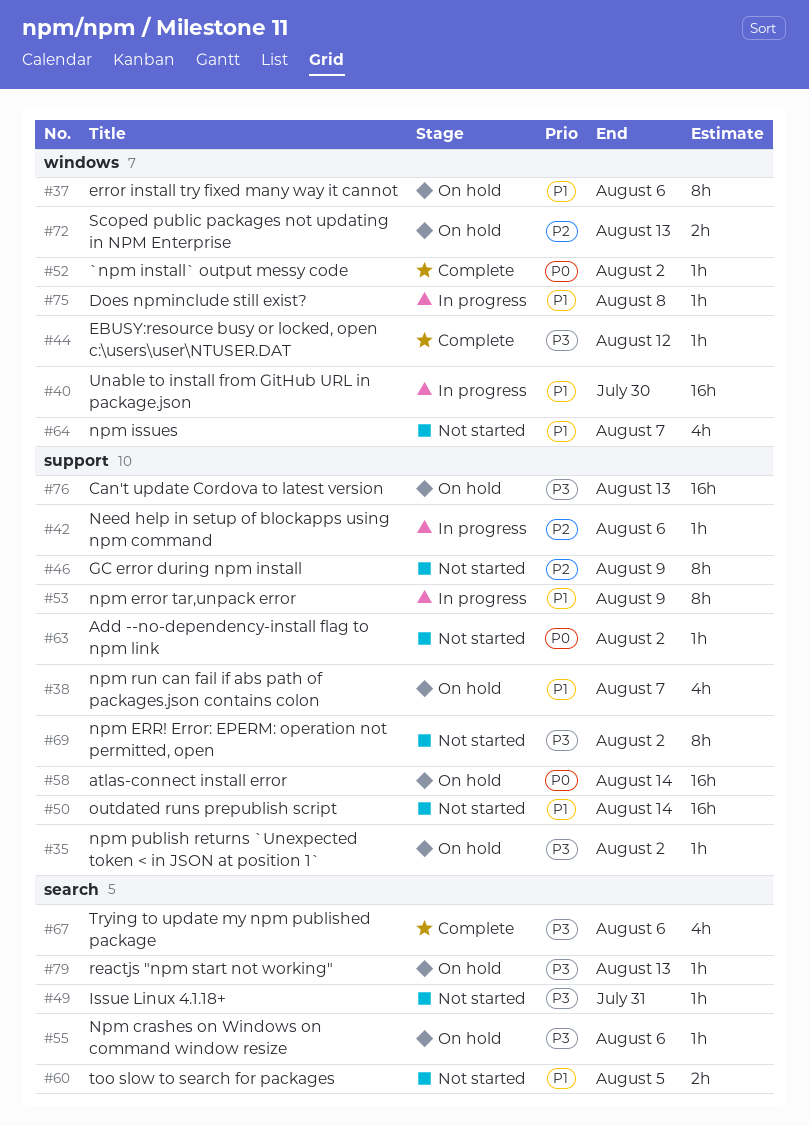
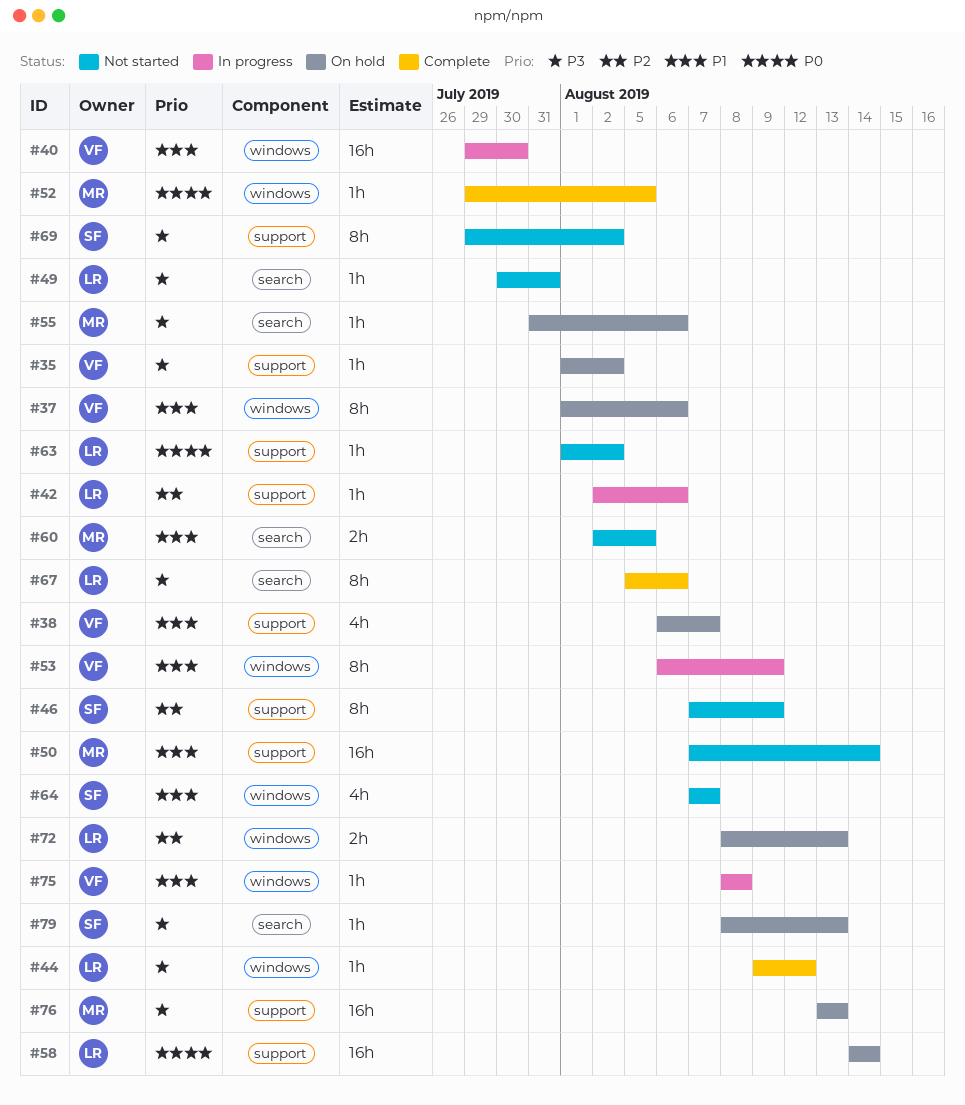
#52, due: Aug 2 -> Aug 5
#53, label: support -> windows
#67, estimate: 4h -> 8h

